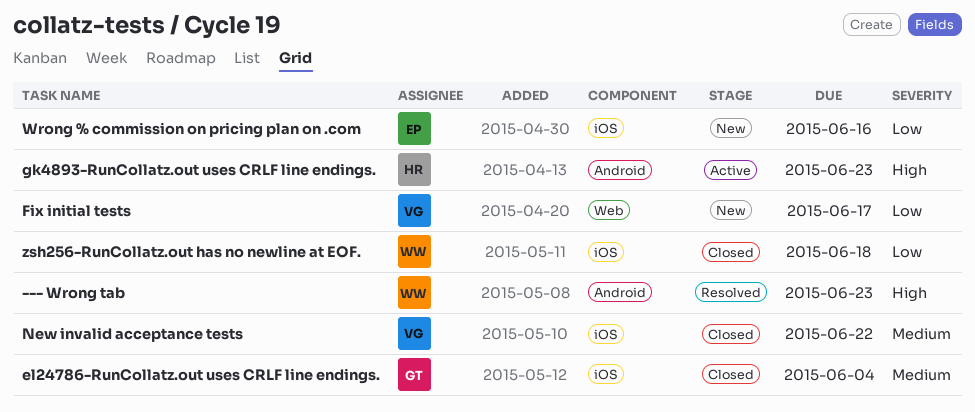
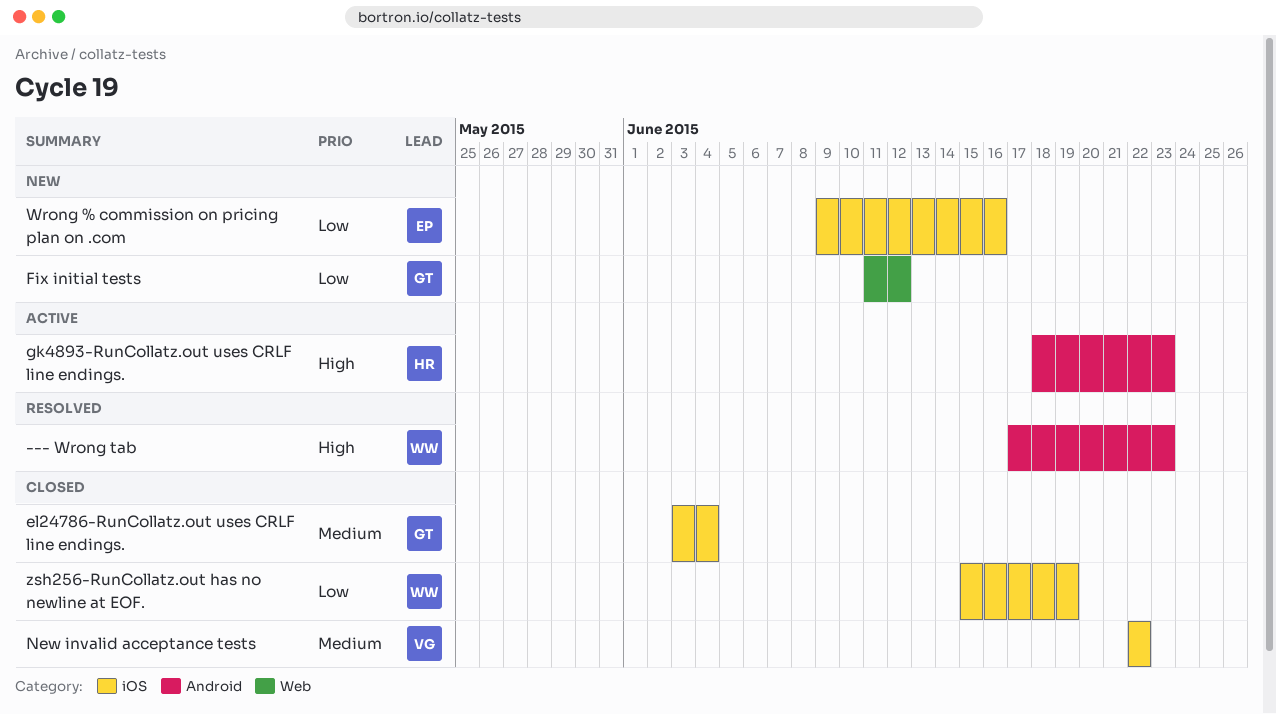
Fix initial tests, owner: VG -> GT
Fix initial tests, due: Jun 17 -> Jun 12
zsh256-RunCollatz.out has no newline at EOF., due: Jun 18 -> Jun 19

